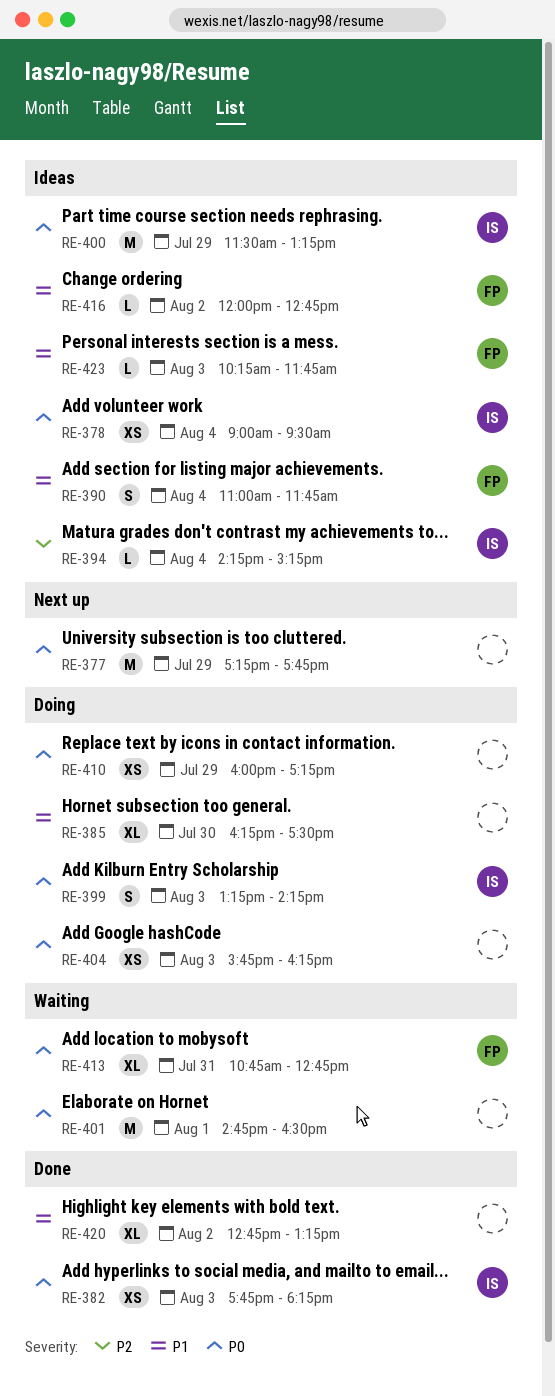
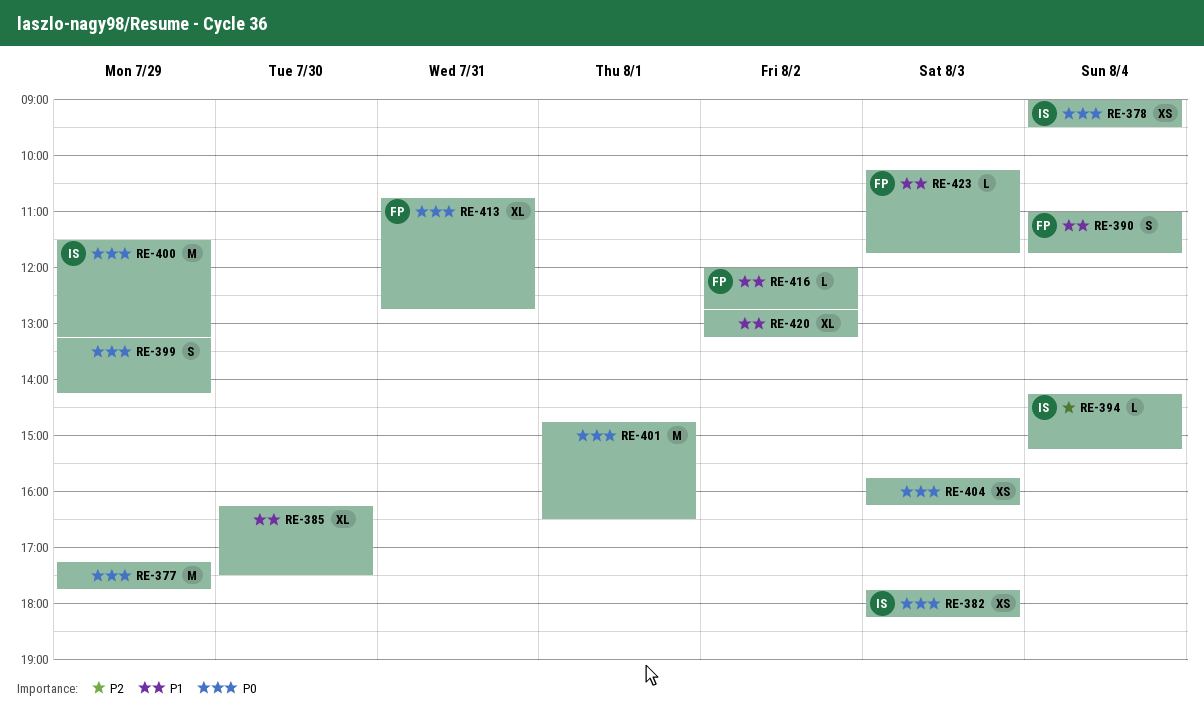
RE-399, owner: IS -> none
RE-399, day: Aug 3 -> Jul 29
RE-410: present -> none

